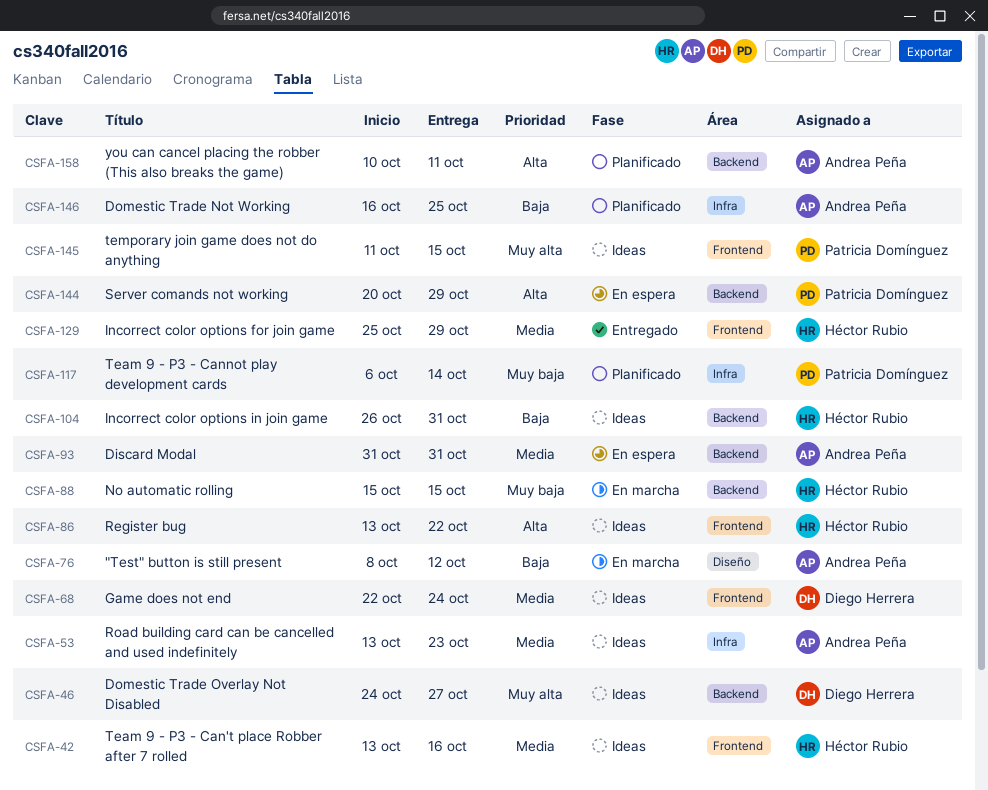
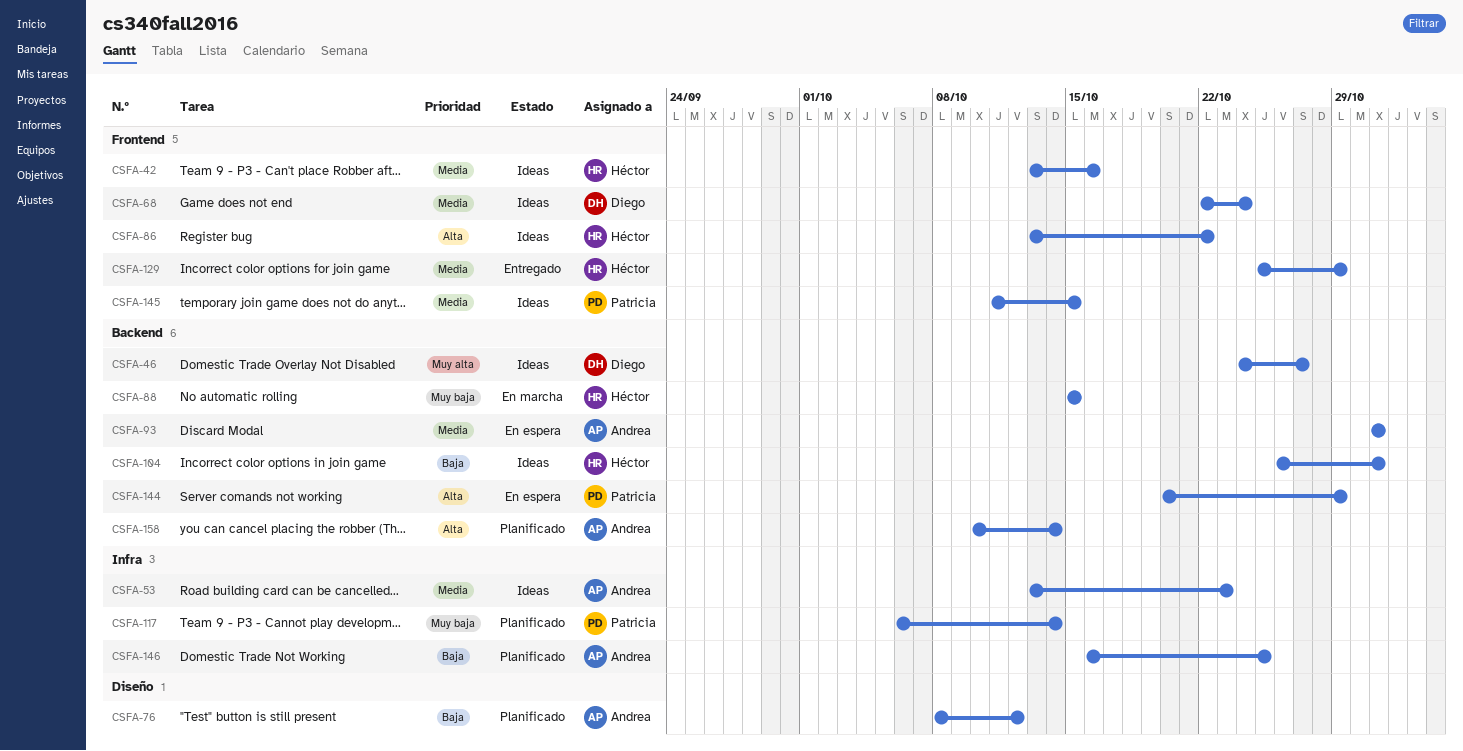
CSFA-76, status: En marcha -> Planificado
CSFA-145, priority: Muy alta -> Media
CSFA-158, due: Oct 11 -> Oct 14

